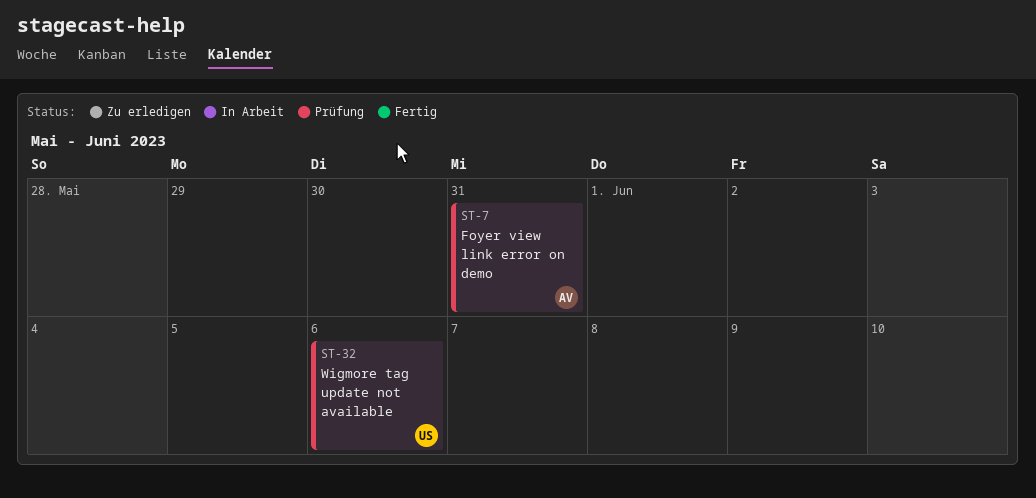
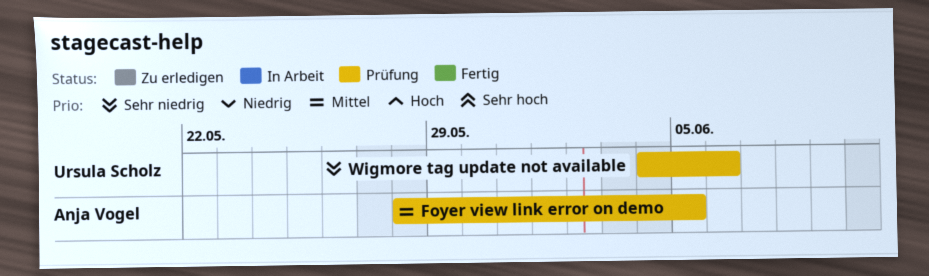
Foyer view link error on demo, due: May 31 -> Jun 5

